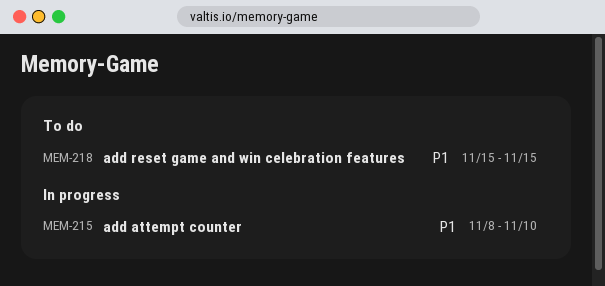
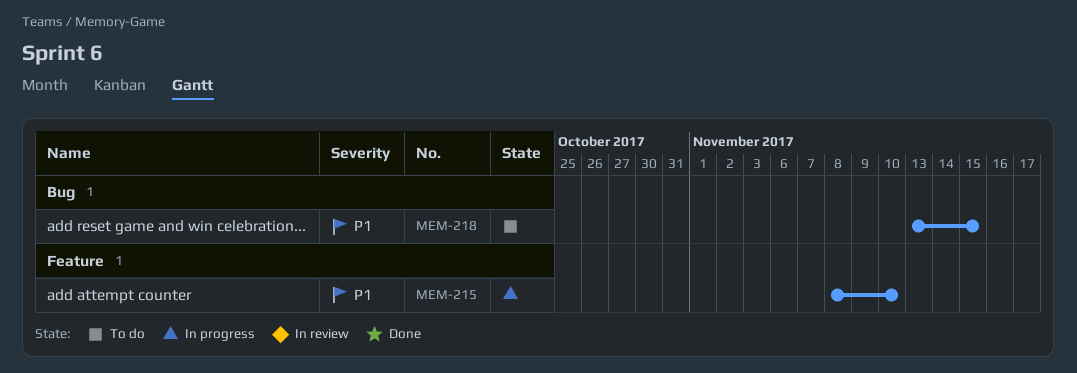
MEM-218, start: Nov 15 -> Nov 13

